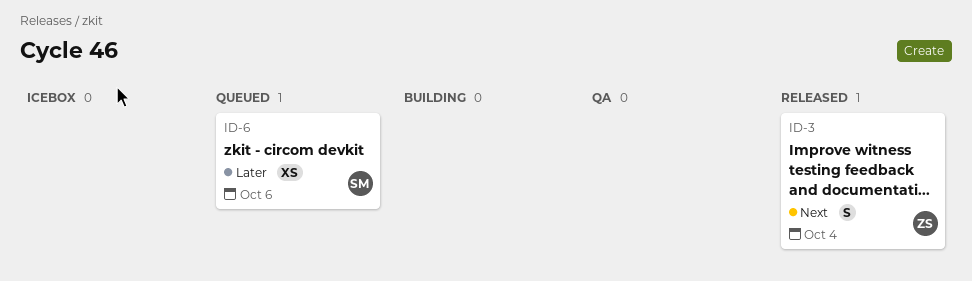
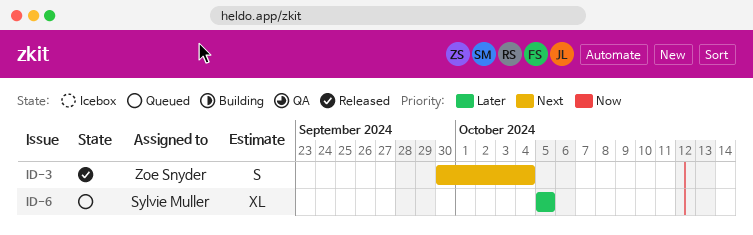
ID-6, estimate: XS -> XL
ID-6, due: Oct 6 -> Oct 5

